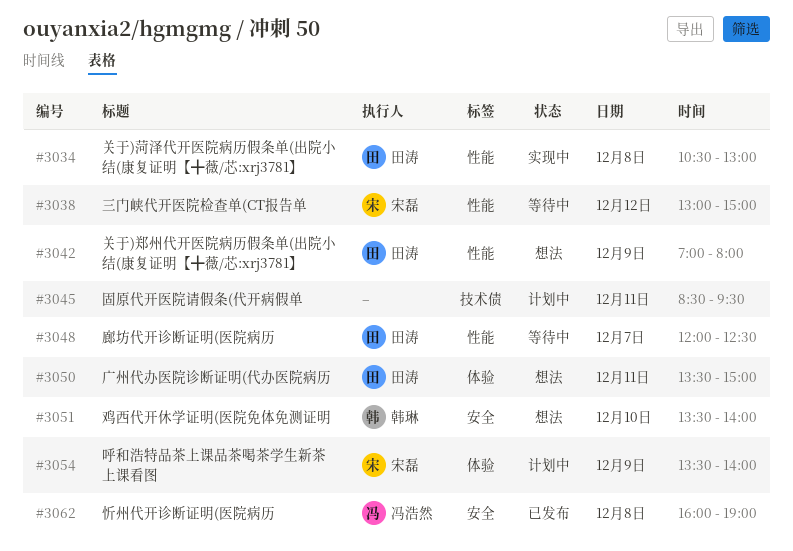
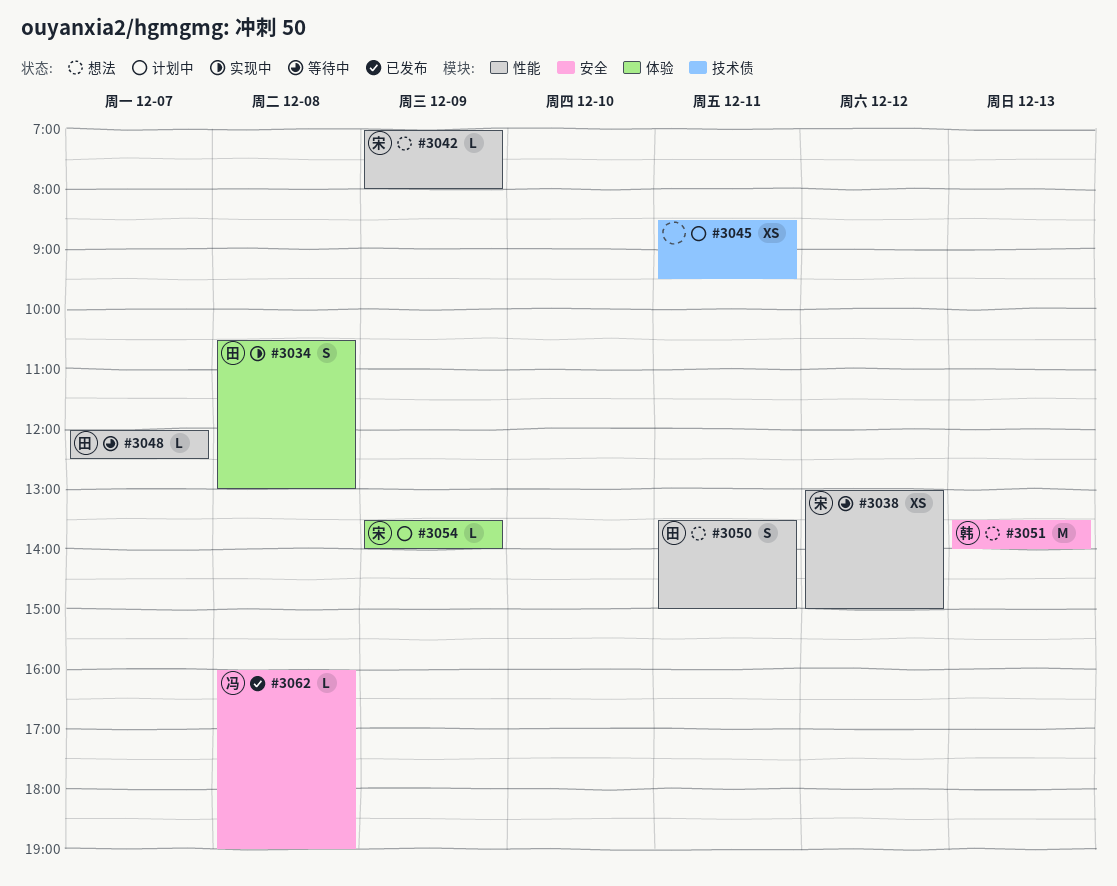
#3034, label: 性能 -> 体验
#3042, owner: 田涛 -> 宋磊
#3050, label: 体验 -> 性能
#3051, day: Dec 10 -> Dec 13

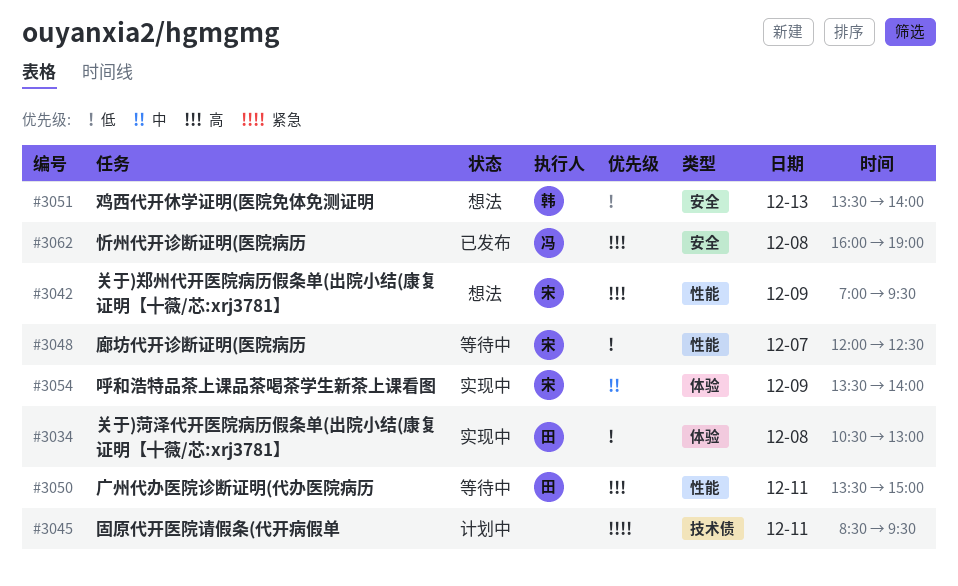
#3038: present -> none
#3042, ends: 08:00 -> 09:30
#3048, owner: 田 -> 宋
#3050, status: 想法 -> 等待中
#3054, status: 计划中 -> 实现中

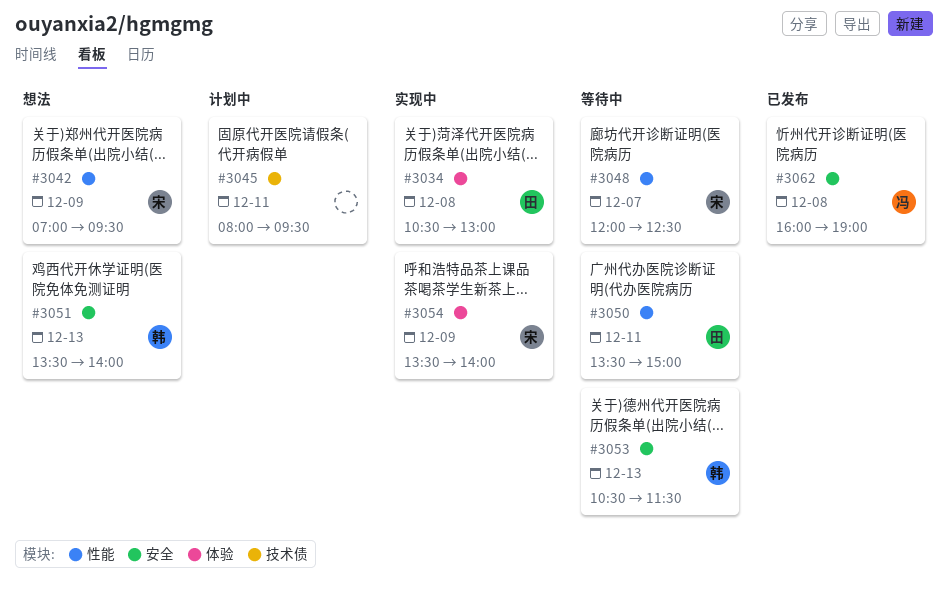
#3045, begins: 08:30 -> 08:00
#3053: none -> present

